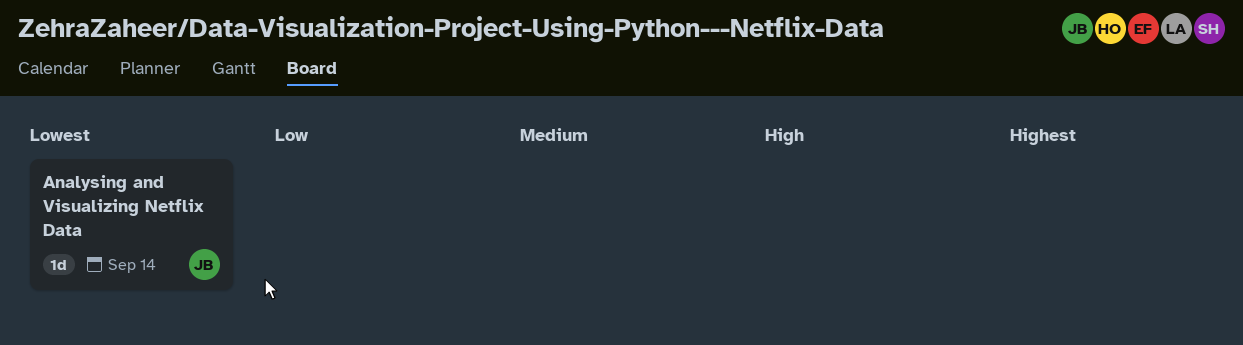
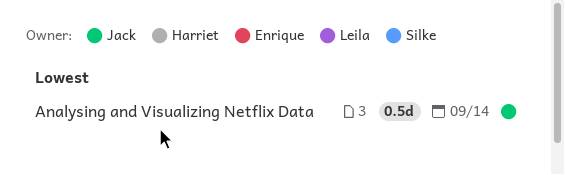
Analysing and Visualizing Netflix Data, estimate: 1d -> 0.5d

